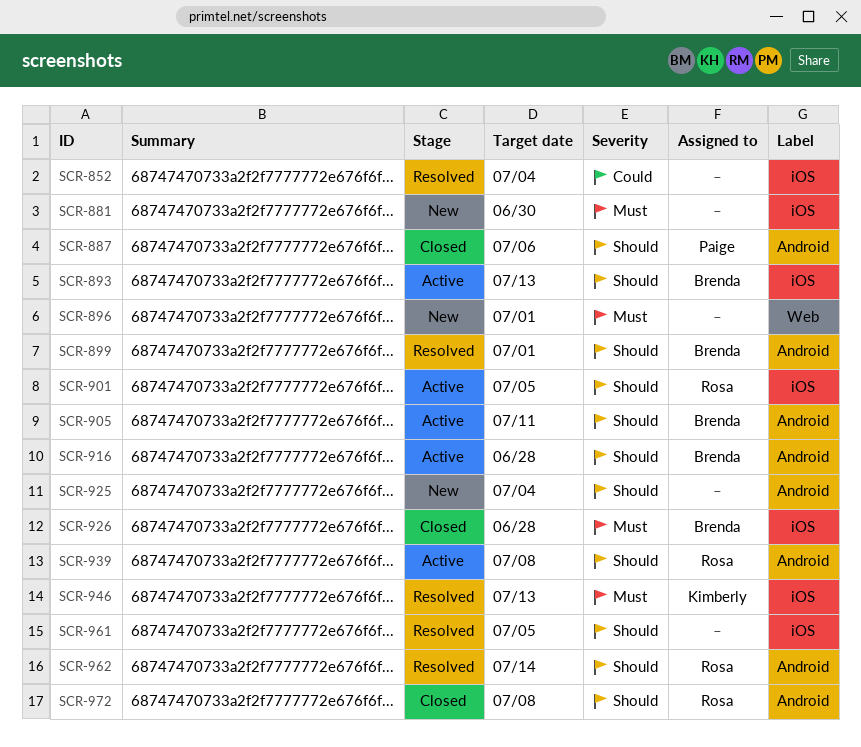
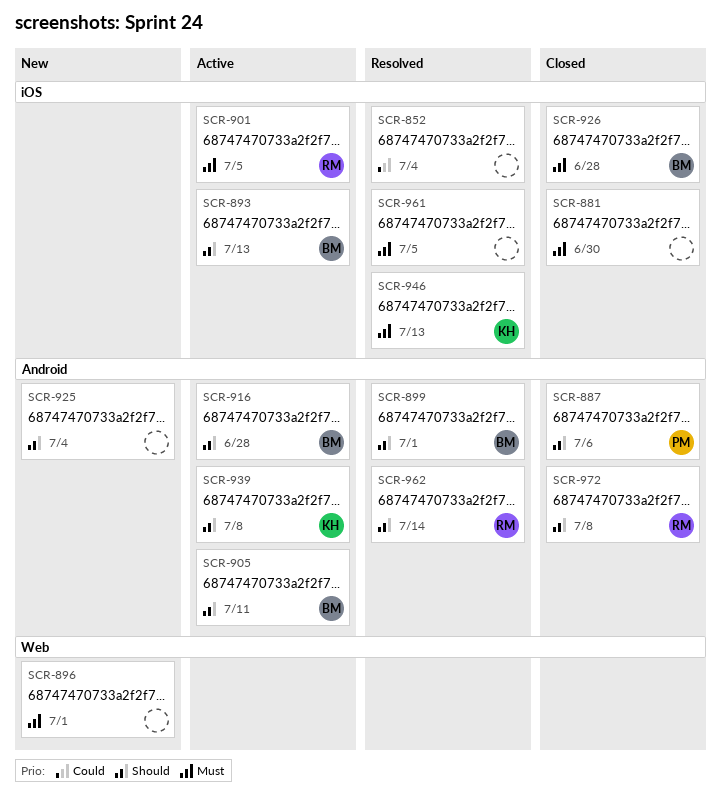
SCR-881, status: New -> Closed
SCR-901, priority: Should -> Must
SCR-939, owner: Rosa -> Kimberly
SCR-961, priority: Should -> Must

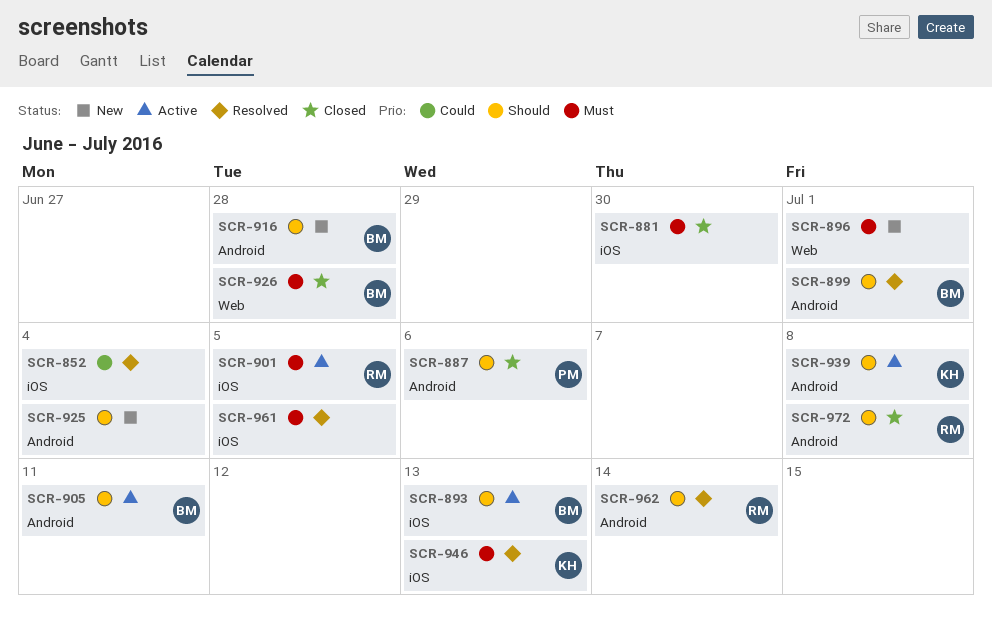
SCR-916, status: Active -> New
SCR-926, label: iOS -> Web

